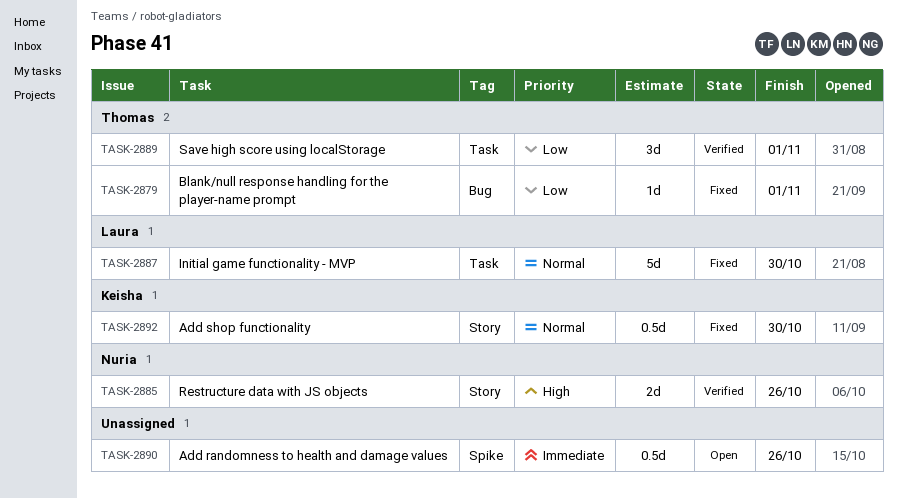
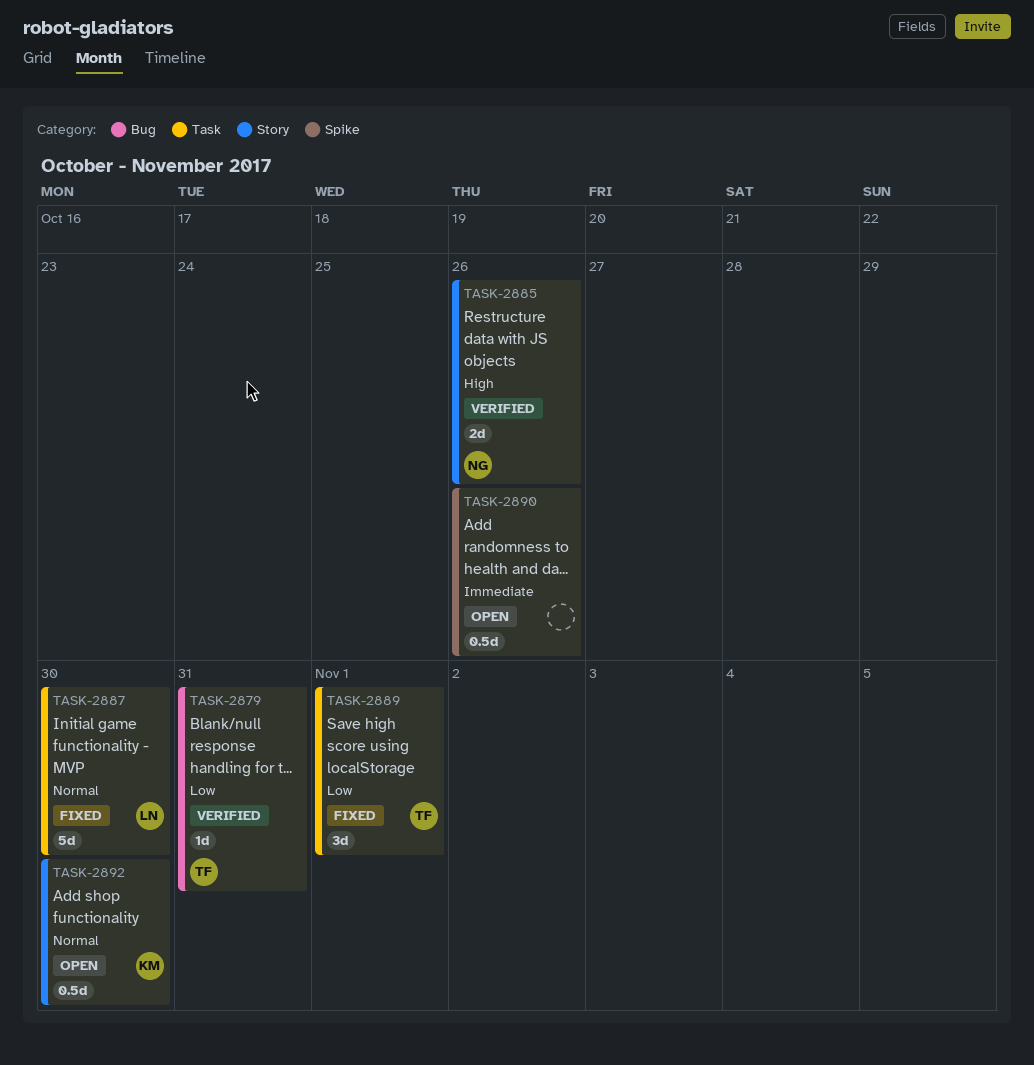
TASK-2879, status: Fixed -> Verified
TASK-2879, due: Nov 1 -> Oct 31
TASK-2889, status: Verified -> Fixed
TASK-2892, status: Fixed -> Open

